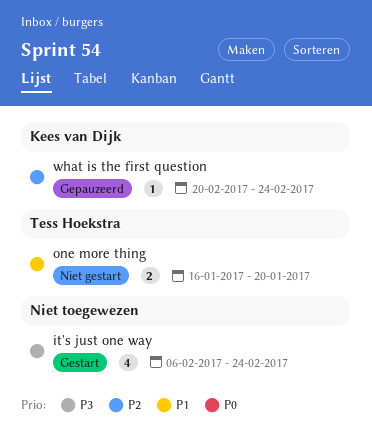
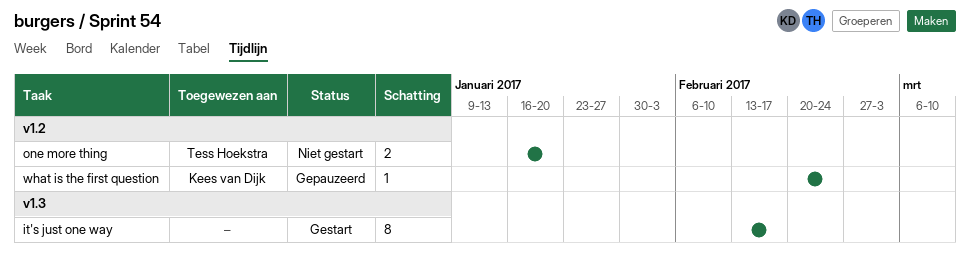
it's just one way, estimate: 4 -> 8
it's just one way, start: Feb 6 -> Feb 13
it's just one way, due: Feb 24 -> Feb 17

